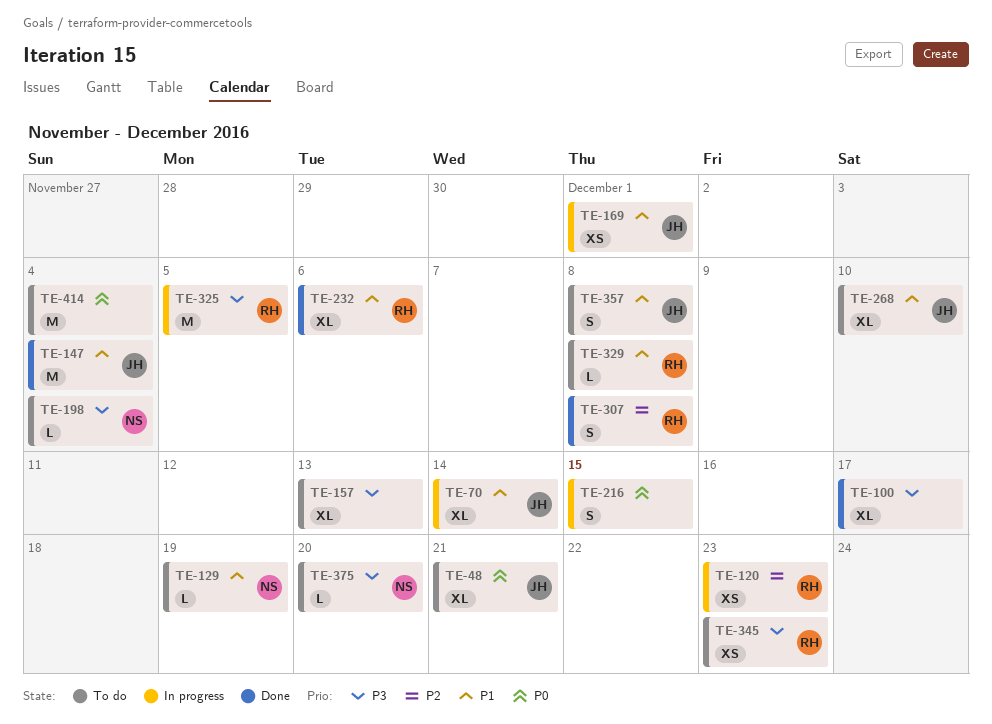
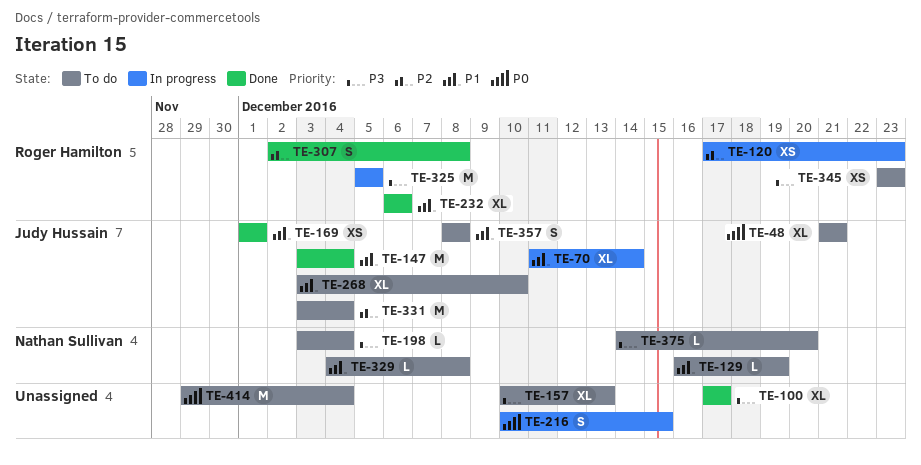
TE-169, status: In progress -> Done
TE-329, owner: Roger Hamilton -> Nathan Sullivan
TE-331: none -> present

